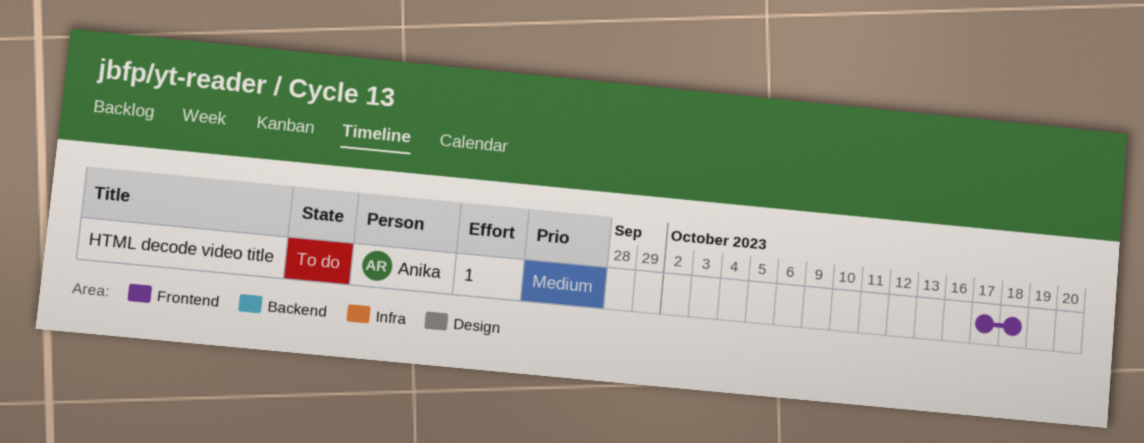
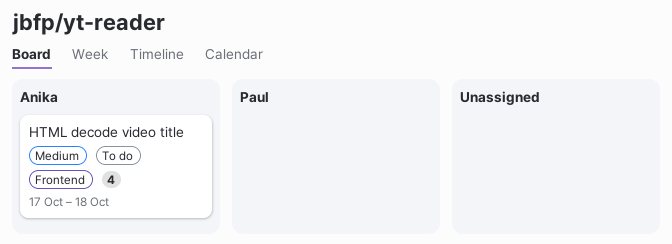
HTML decode video title, estimate: 1 -> 4

